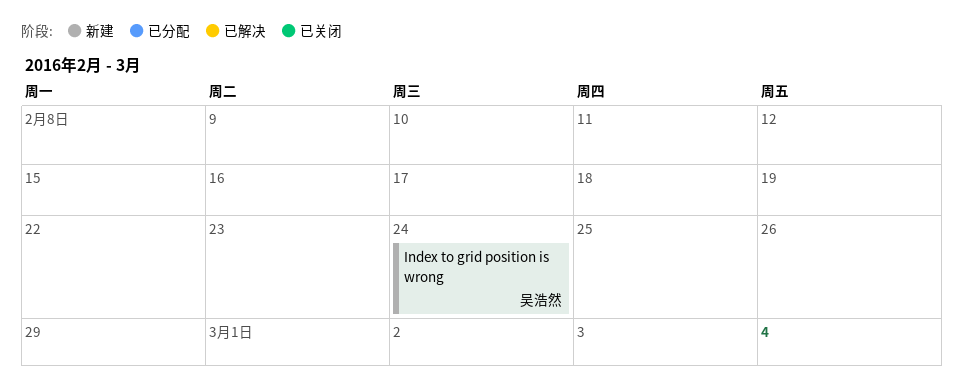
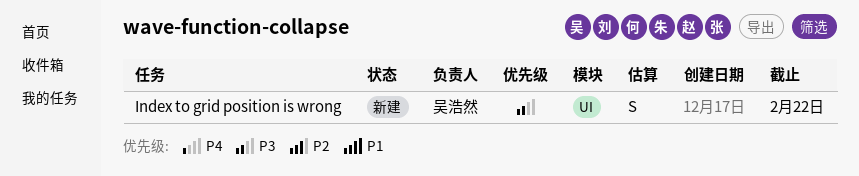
Index to grid position is wrong, due: Feb 24 -> Feb 22

